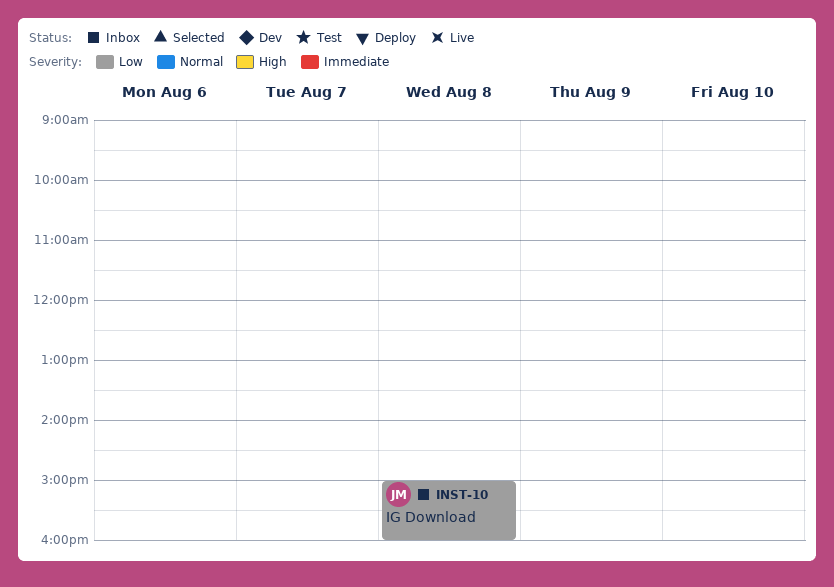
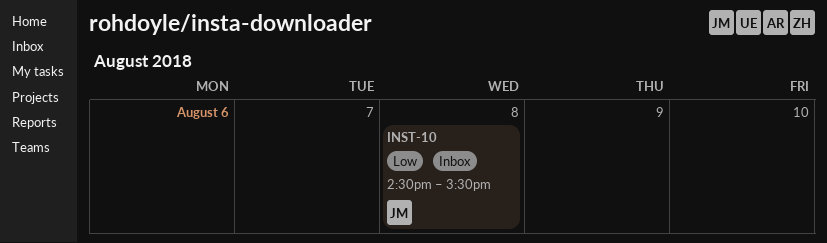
INST-10, begins: 15:00 -> 14:30
INST-10, ends: 16:00 -> 15:30

